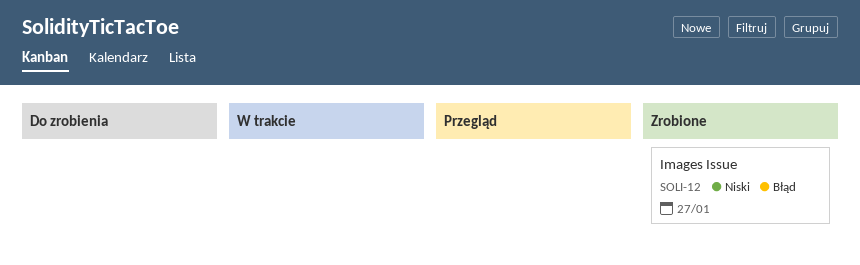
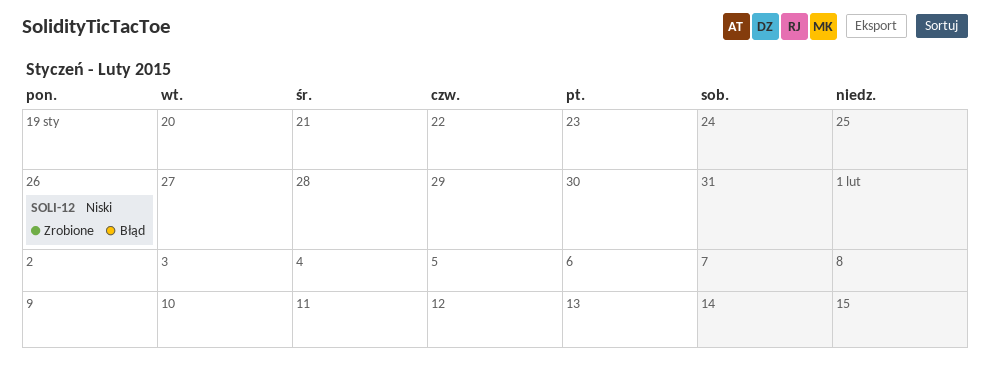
SOLI-12, due: Jan 27 -> Jan 26

